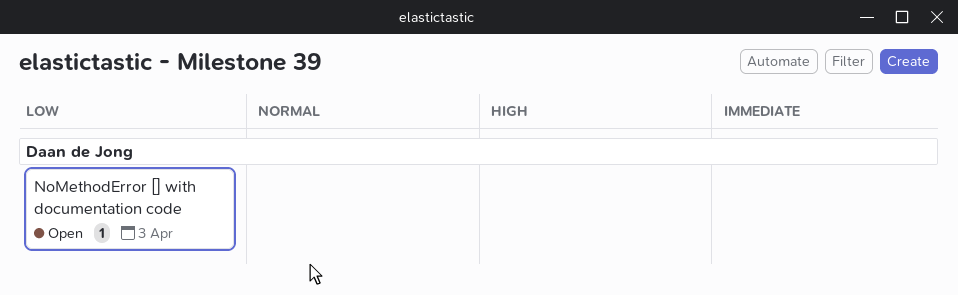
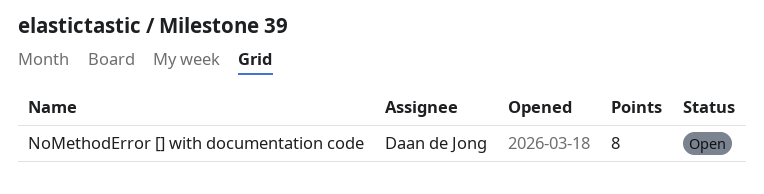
NoMethodError [] with documentation code, estimate: 1 -> 8

